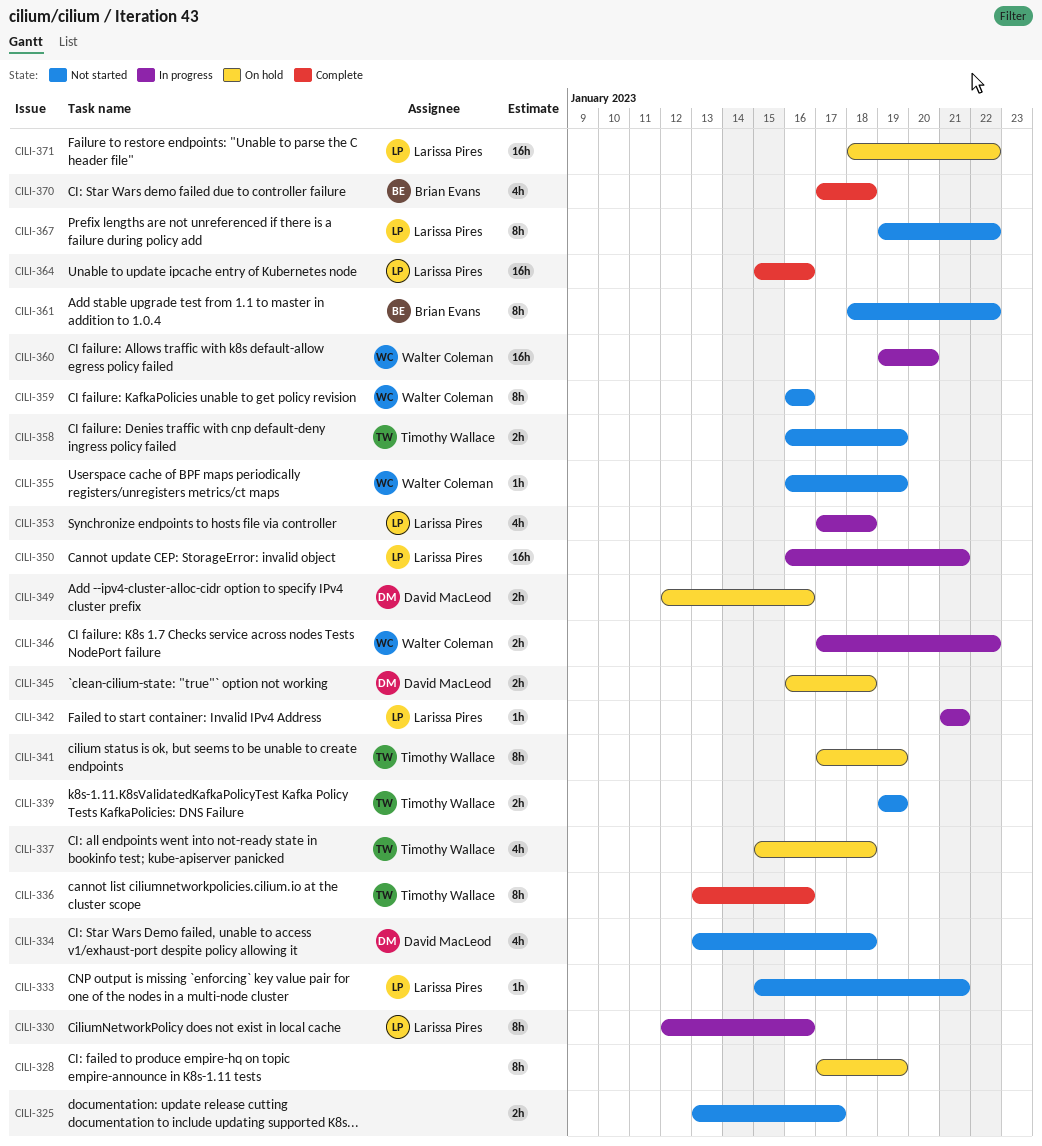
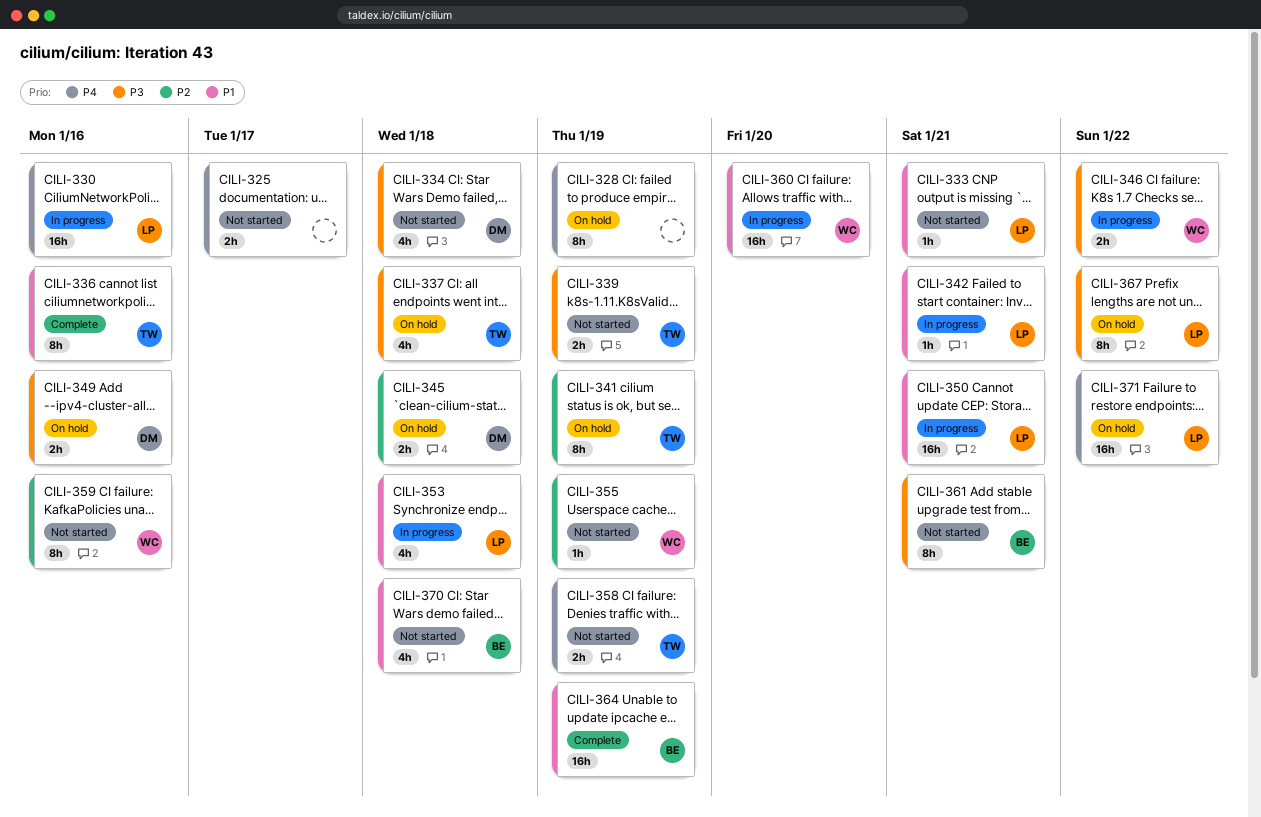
CILI-330, estimate: 8h -> 16h
CILI-361, due: Jan 22 -> Jan 21
CILI-364, owner: Larissa Pires -> Brian Evans
CILI-364, due: Jan 16 -> Jan 19
CILI-367, status: Not started -> On hold
CILI-370, status: Complete -> Not started

